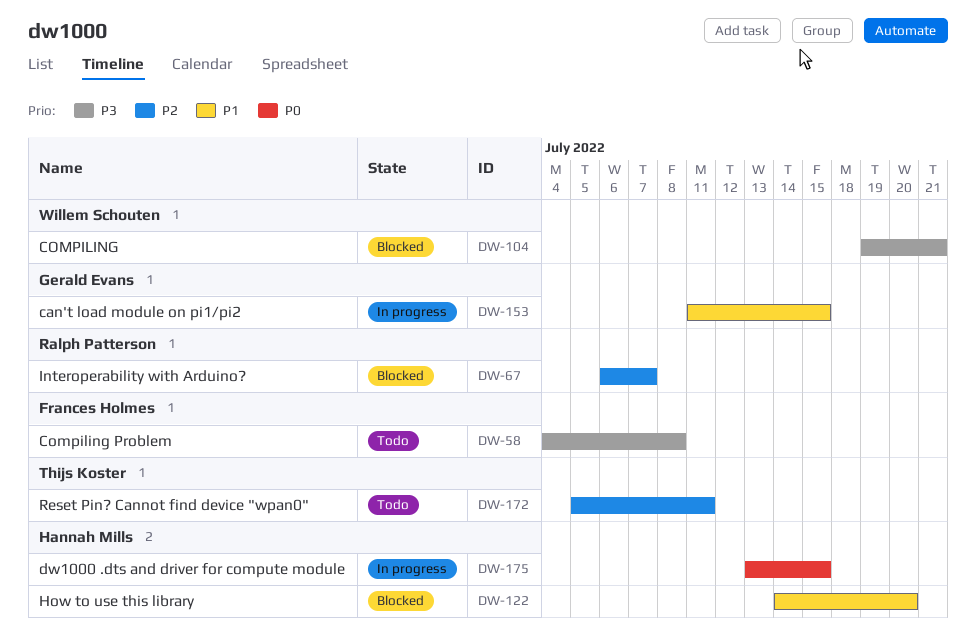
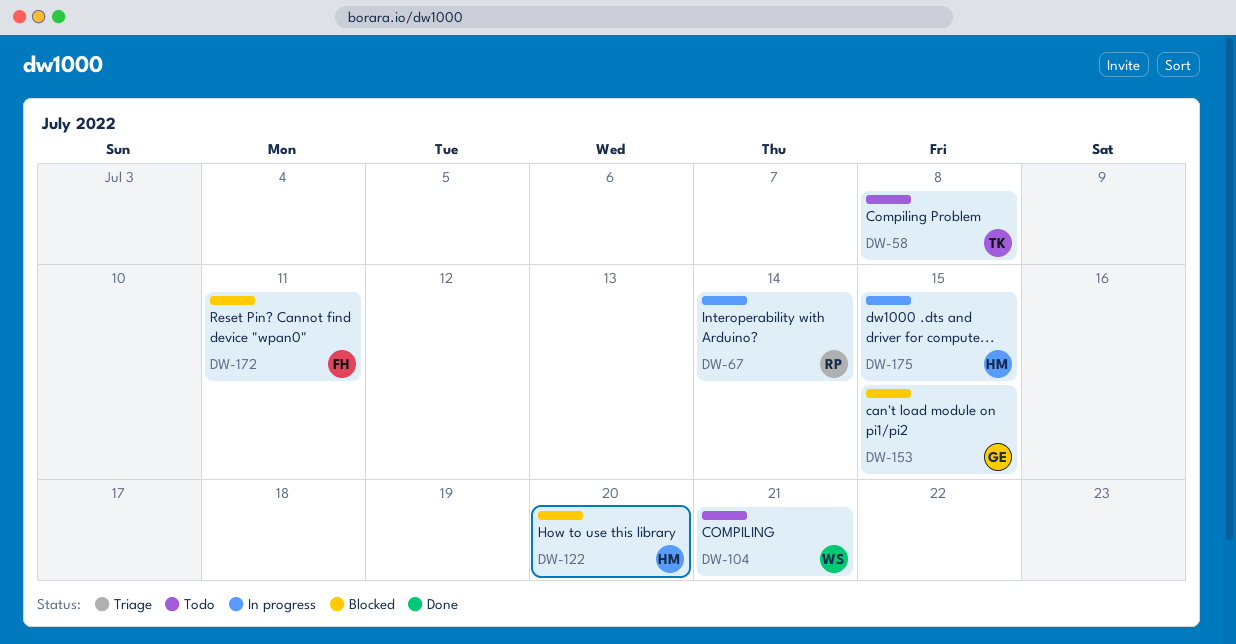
DW-58, owner: Frances Holmes -> Thijs Koster
DW-67, status: Blocked -> In progress
DW-67, due: Jul 7 -> Jul 14
DW-104, status: Blocked -> Todo
DW-153, status: In progress -> Blocked
DW-172, status: Todo -> Blocked
DW-172, owner: Thijs Koster -> Frances Holmes

